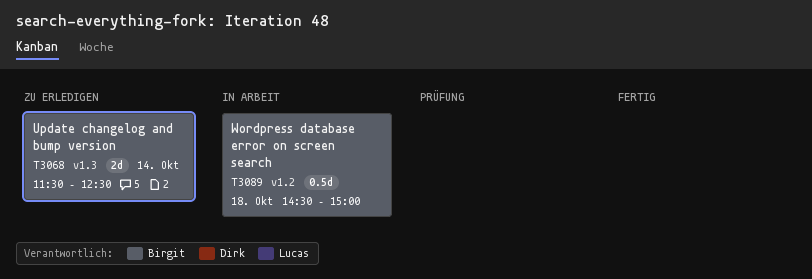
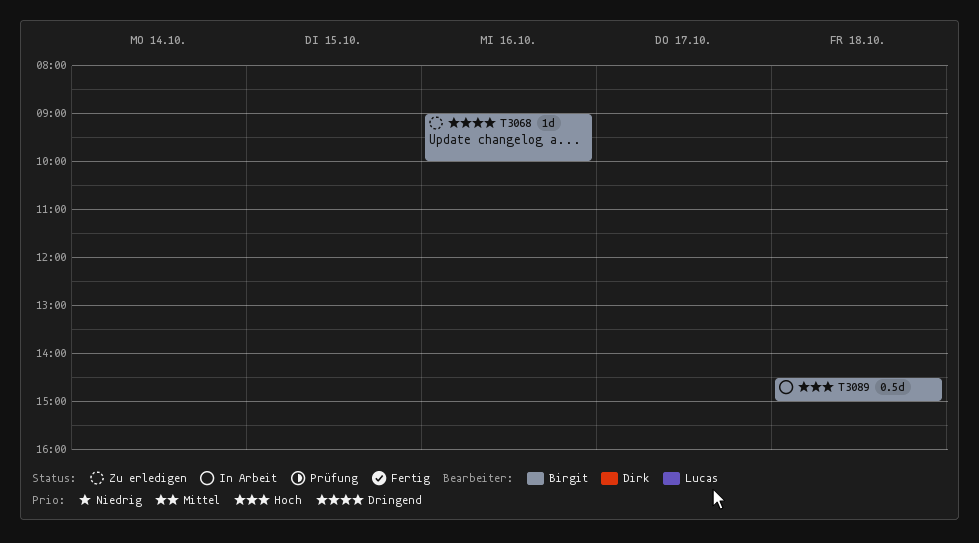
T3068, estimate: 2d -> 1d
T3068, day: Oct 14 -> Oct 16
T3068, begins: 11:30 -> 09:00
T3068, ends: 12:30 -> 10:00

